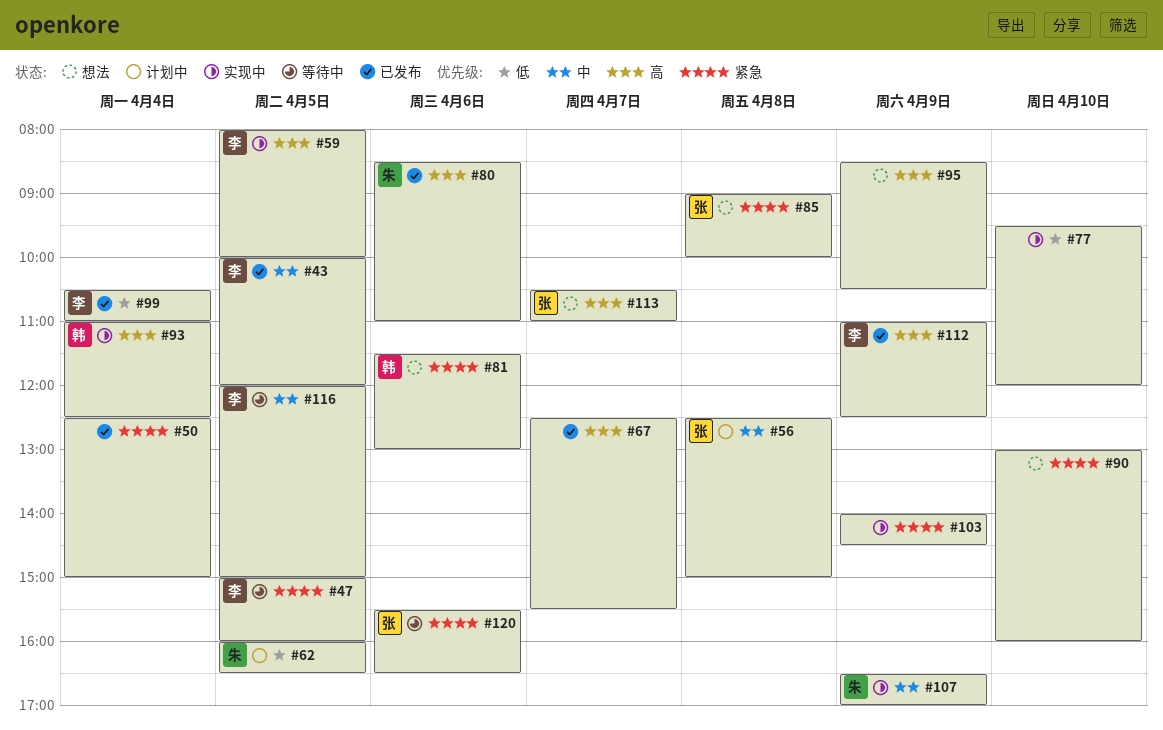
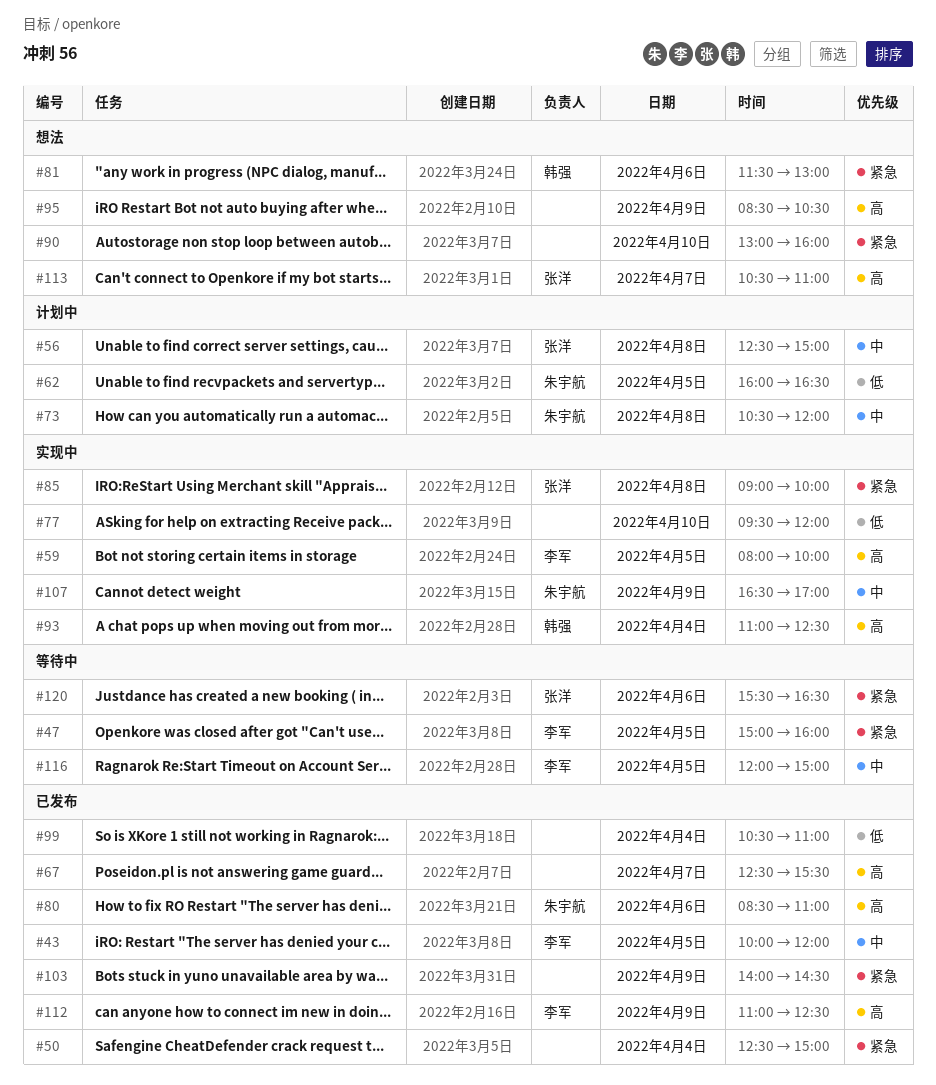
#73: none -> present
#85, status: 想法 -> 实现中
#99, owner: 李军 -> none
#103, status: 实现中 -> 已发布

